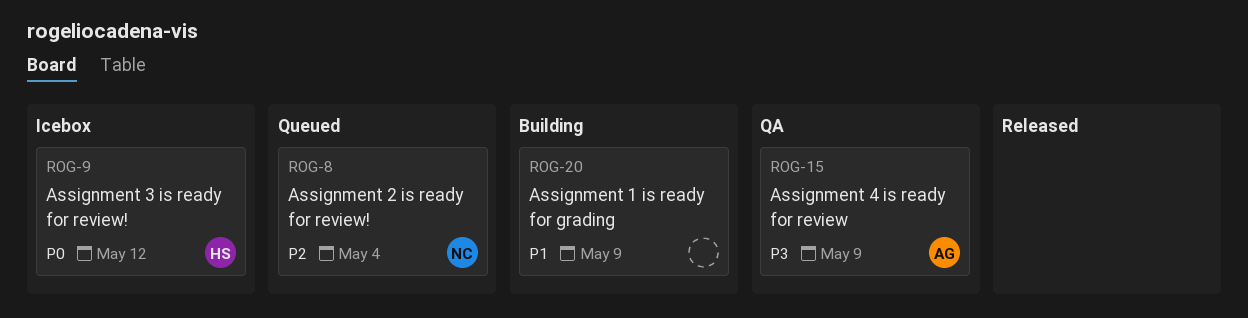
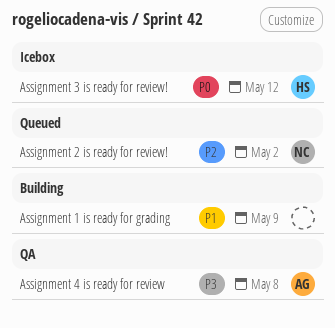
Assignment 2 is ready for review!, due: May 4 -> May 2
Assignment 4 is ready for review, due: May 9 -> May 8

